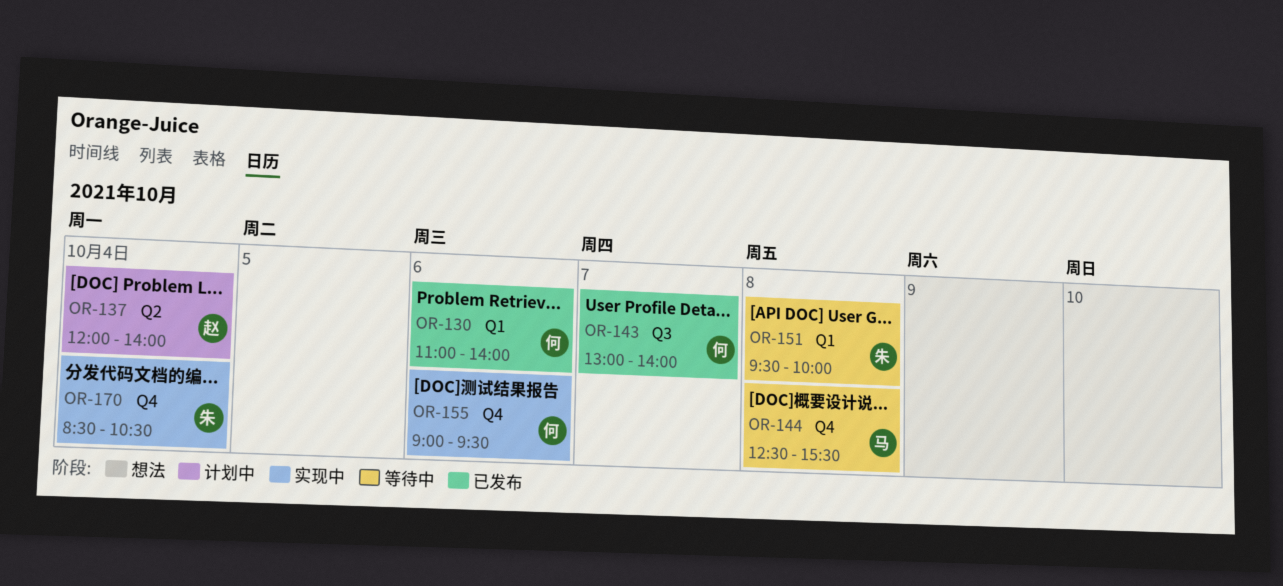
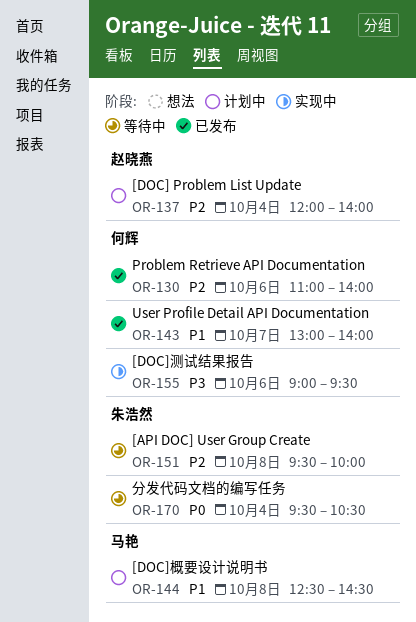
OR-144, status: 等待中 -> 计划中
OR-144, ends: 15:30 -> 14:30
OR-170, status: 实现中 -> 等待中
OR-170, begins: 08:30 -> 09:30

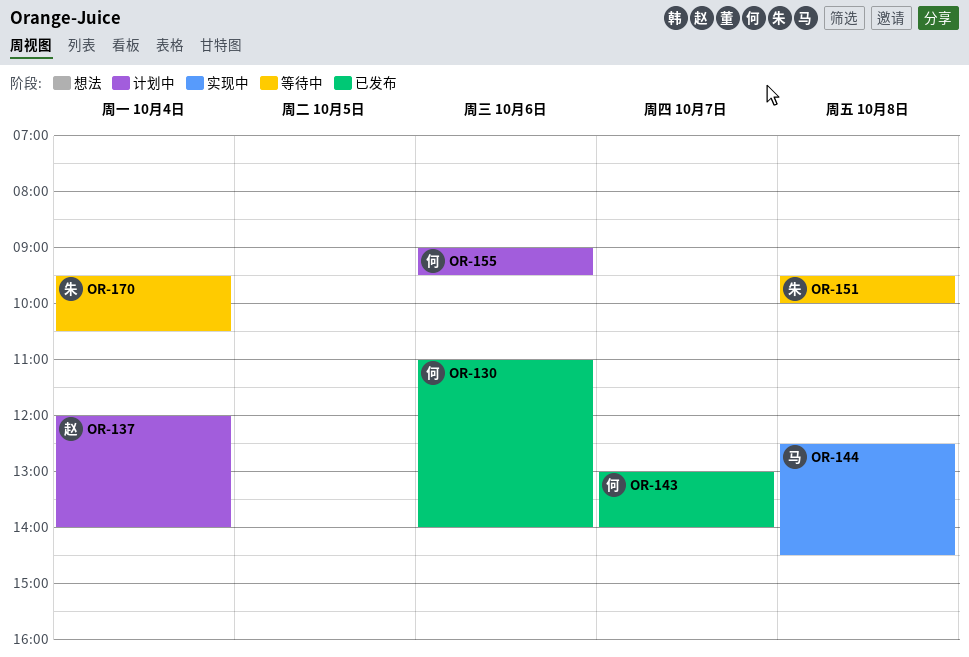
OR-144, status: 计划中 -> 实现中
OR-155, status: 实现中 -> 计划中

